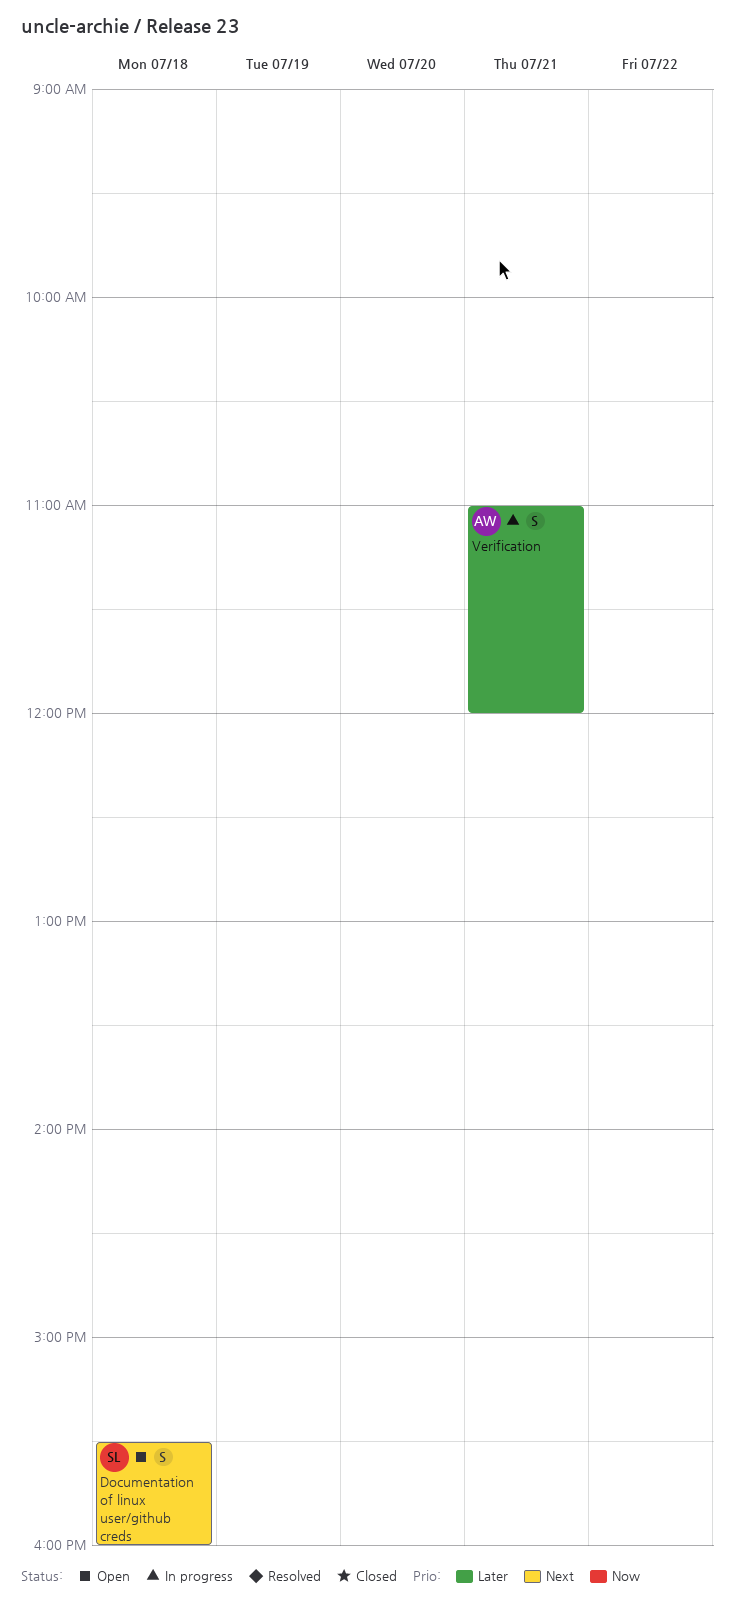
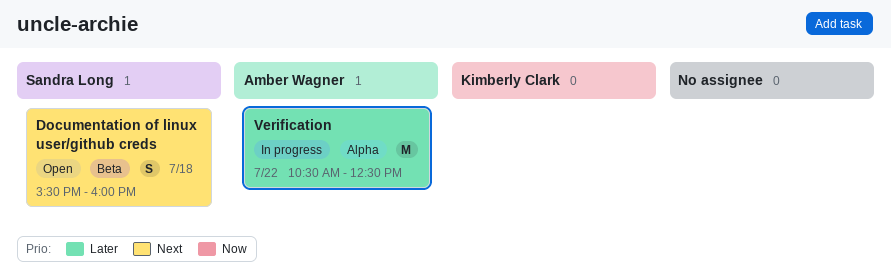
Verification, estimate: S -> M
Verification, day: Jul 21 -> Jul 22
Verification, begins: 11:00 -> 10:30
Verification, ends: 12:00 -> 12:30

